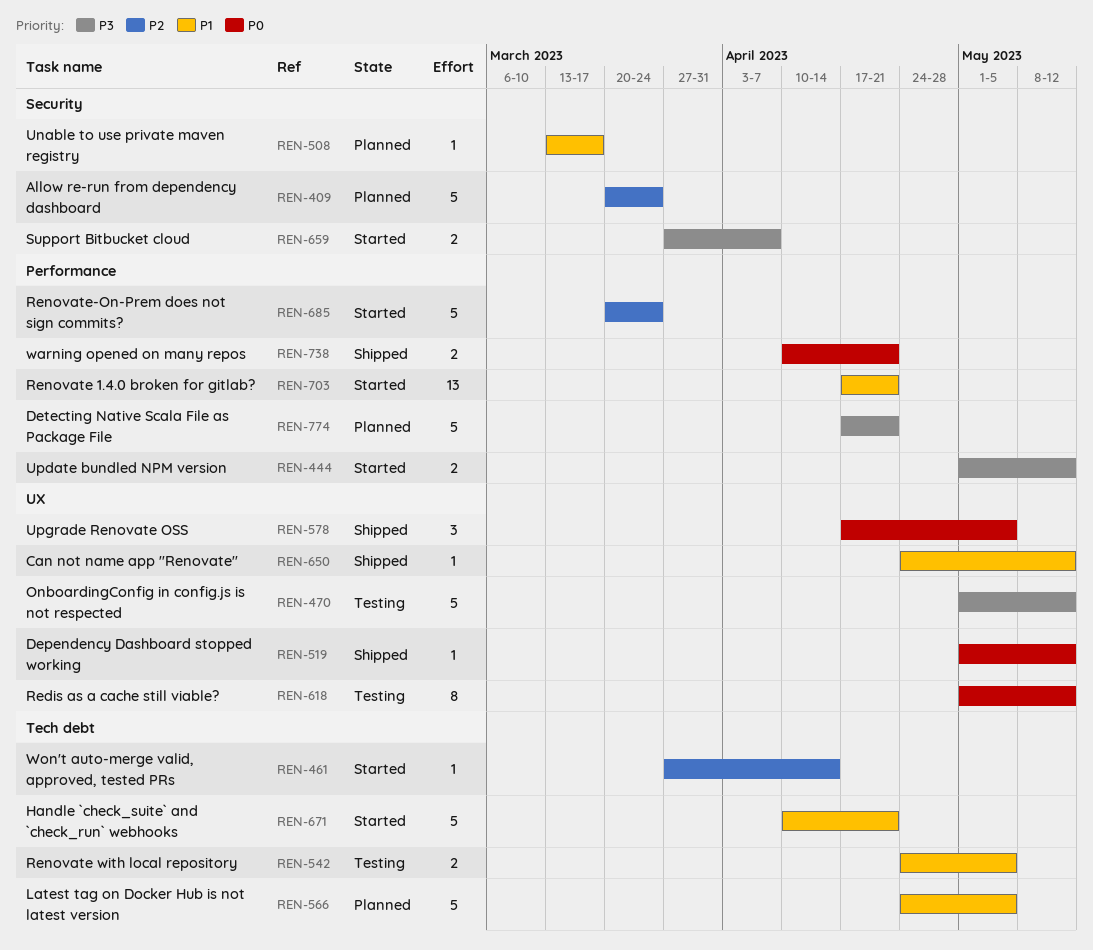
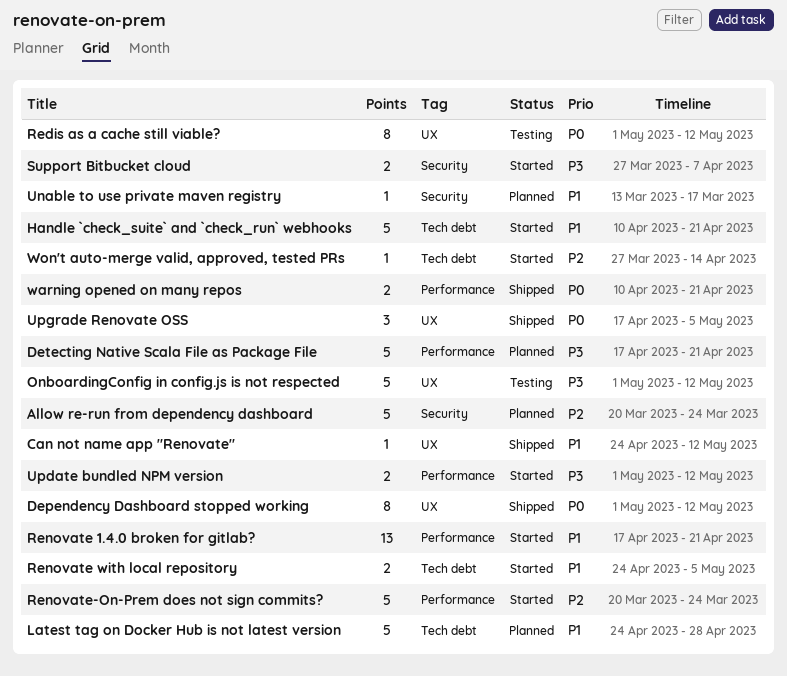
Dependency Dashboard stopped working, estimate: 1 -> 8
Latest tag on Docker Hub is not latest version, due: May 5 -> Apr 28
Renovate with local repository, status: Testing -> Started

